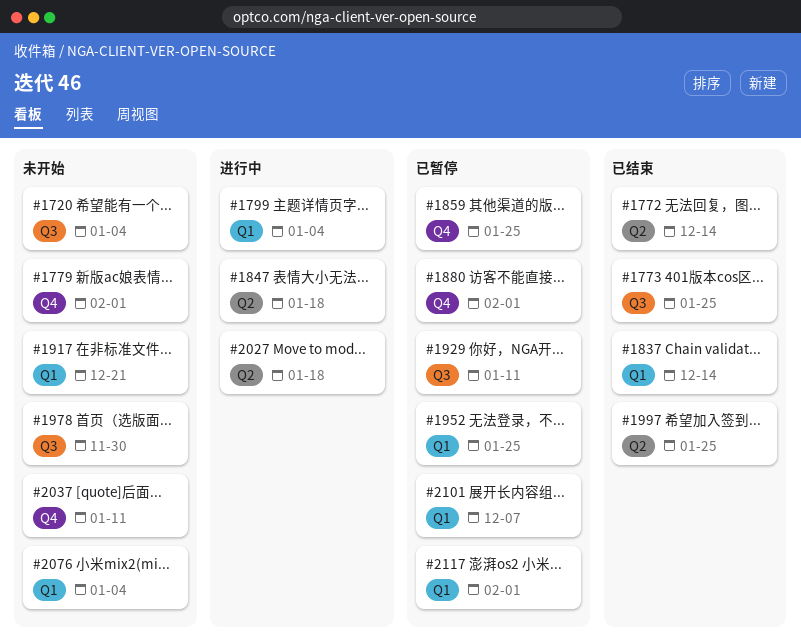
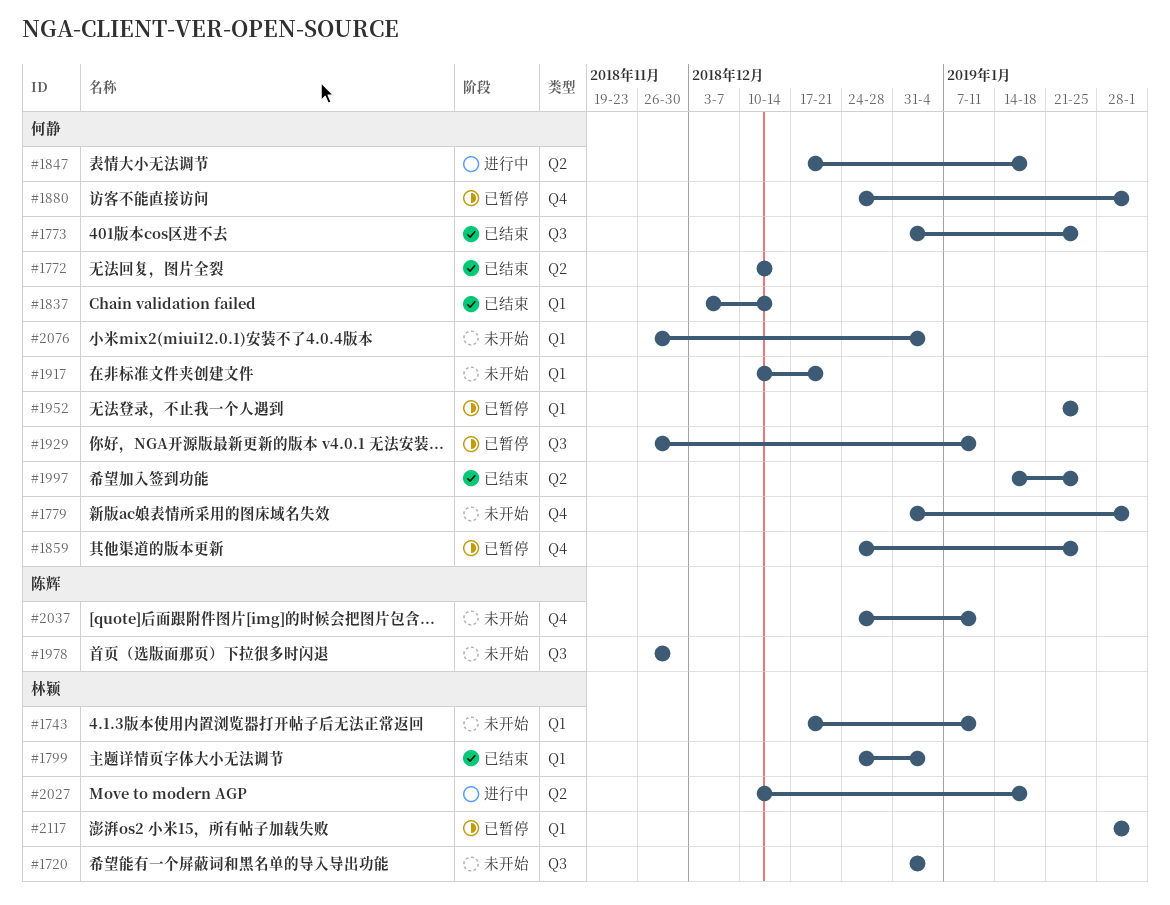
#1743: none -> present
#1799, status: 进行中 -> 已结束
#2101: present -> none

